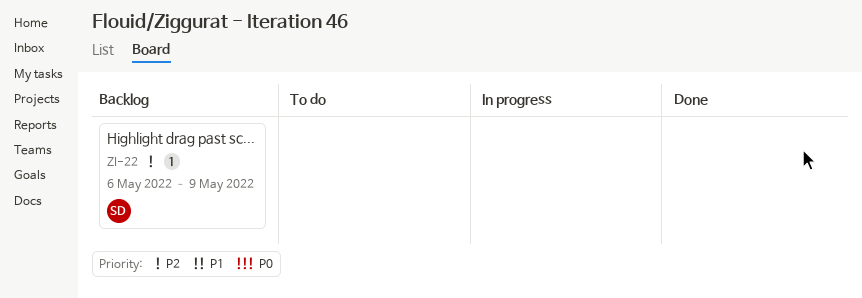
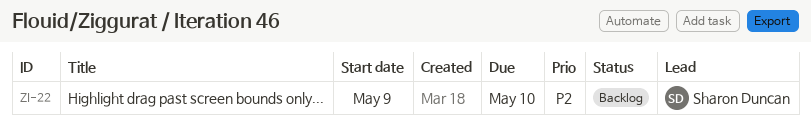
ZI-22, start: May 6 -> May 9
ZI-22, due: May 9 -> May 10

